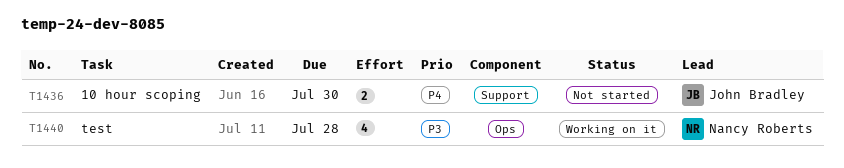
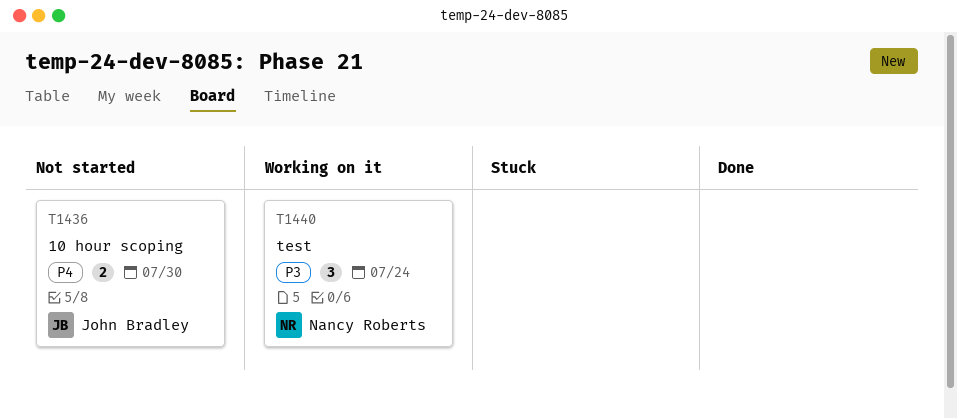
T1440, estimate: 4 -> 3
T1440, due: Jul 28 -> Jul 24

